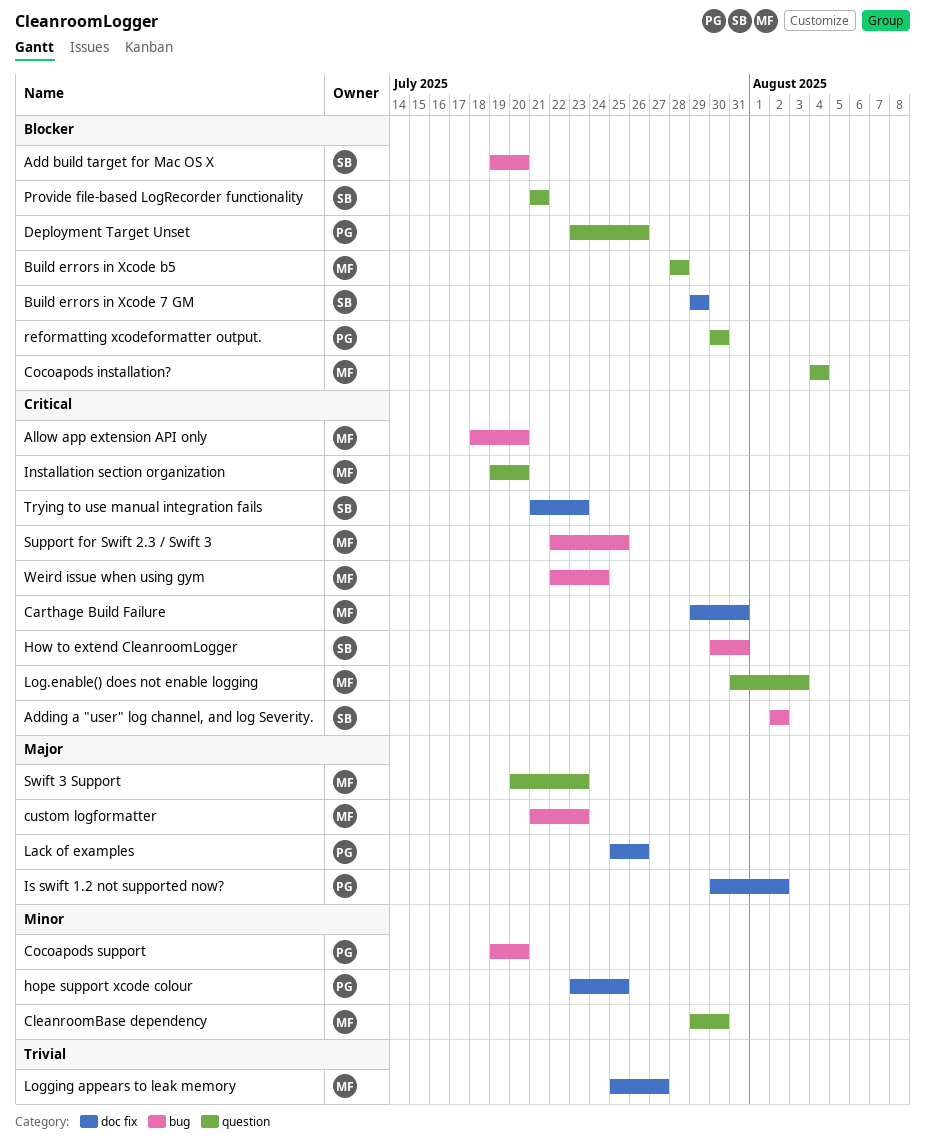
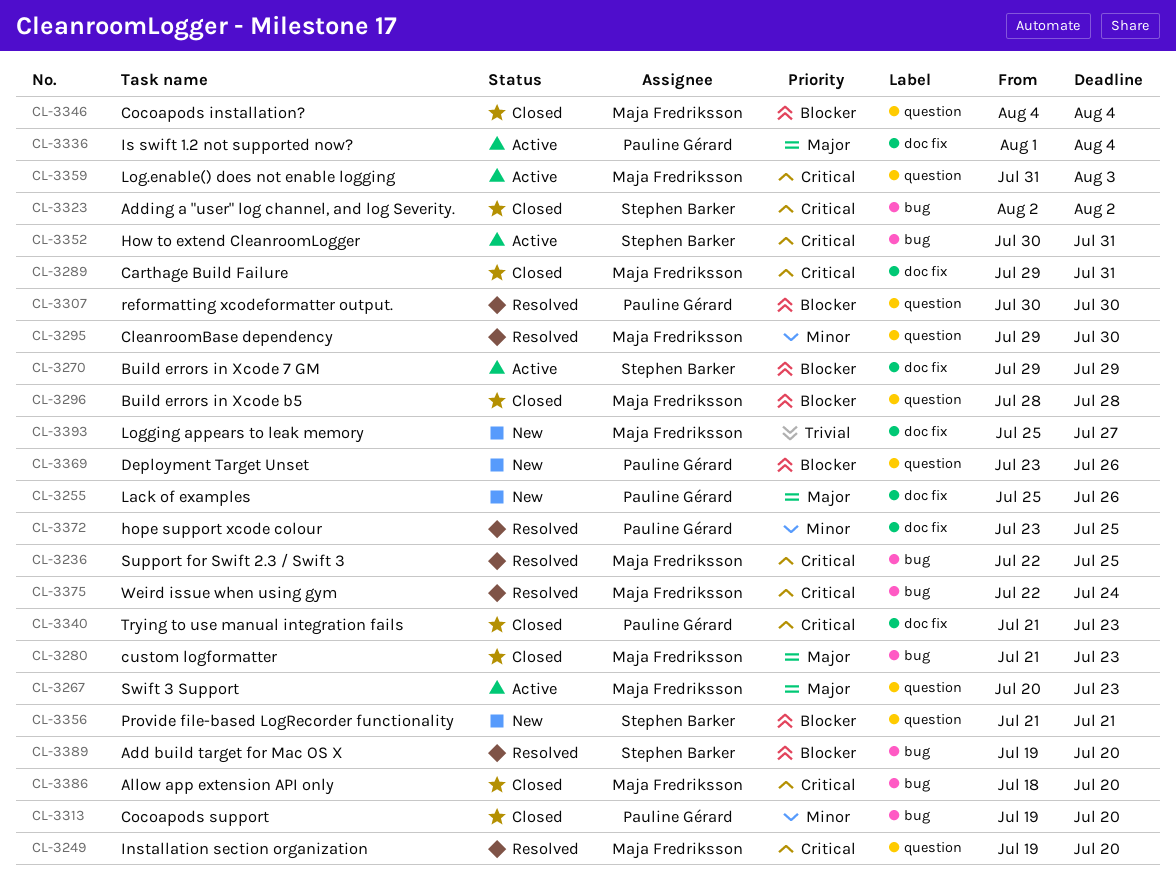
Is swift 1.2 not supported now?, start: Jul 30 -> Aug 1
Is swift 1.2 not supported now?, due: Aug 2 -> Aug 4
Trying to use manual integration fails, owner: Stephen Barker -> Pauline Gérard

